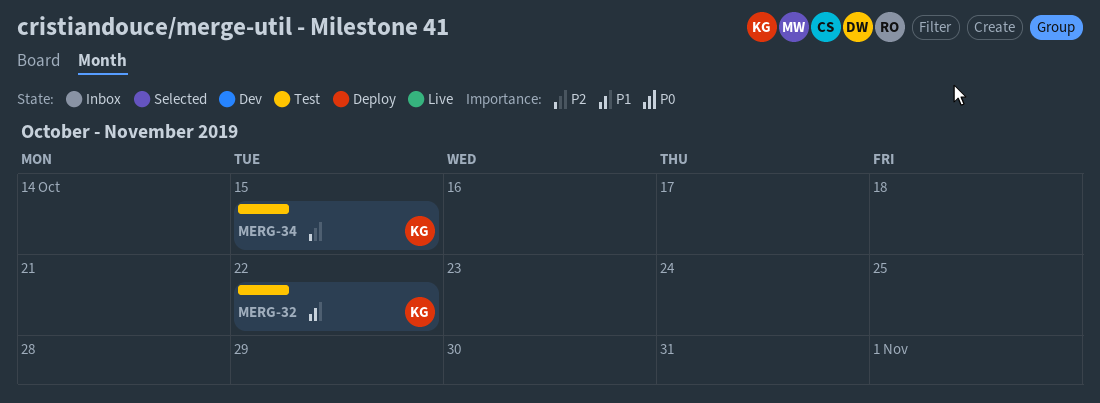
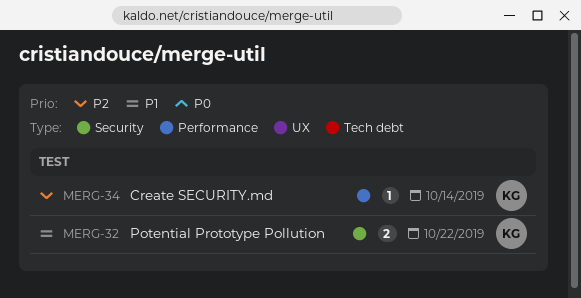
MERG-34, due: Oct 15 -> Oct 14

